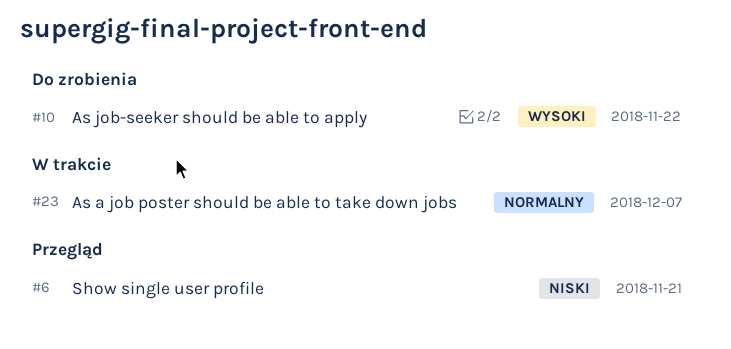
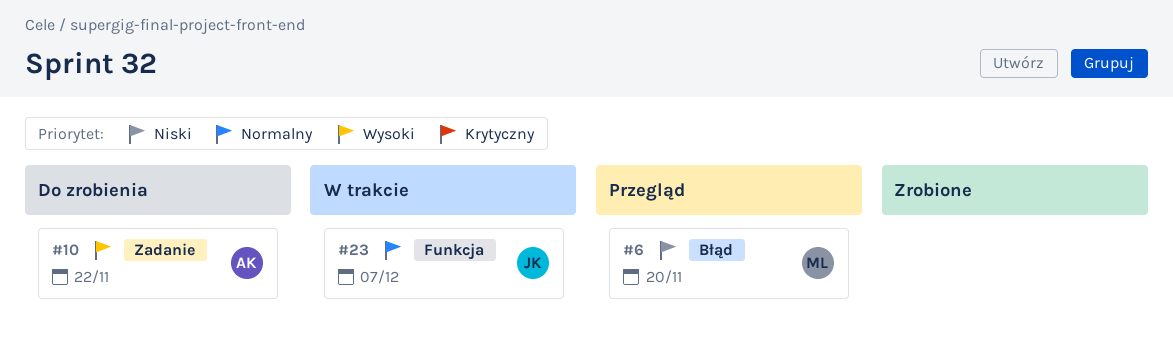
#6, due: Nov 21 -> Nov 20

